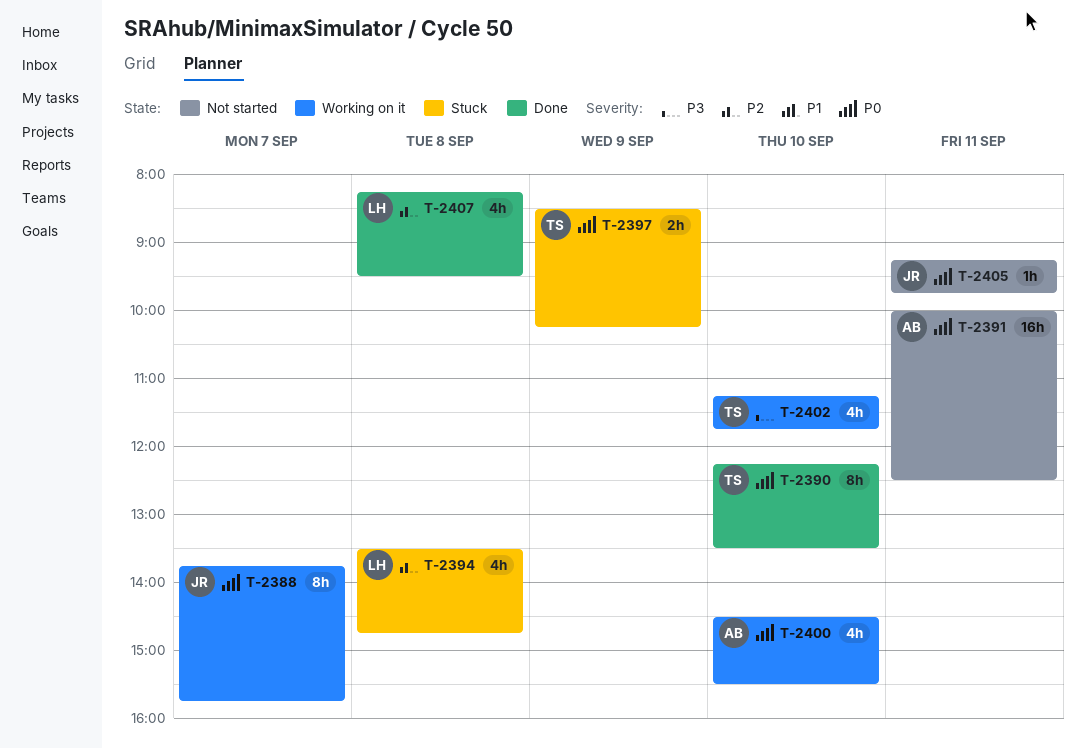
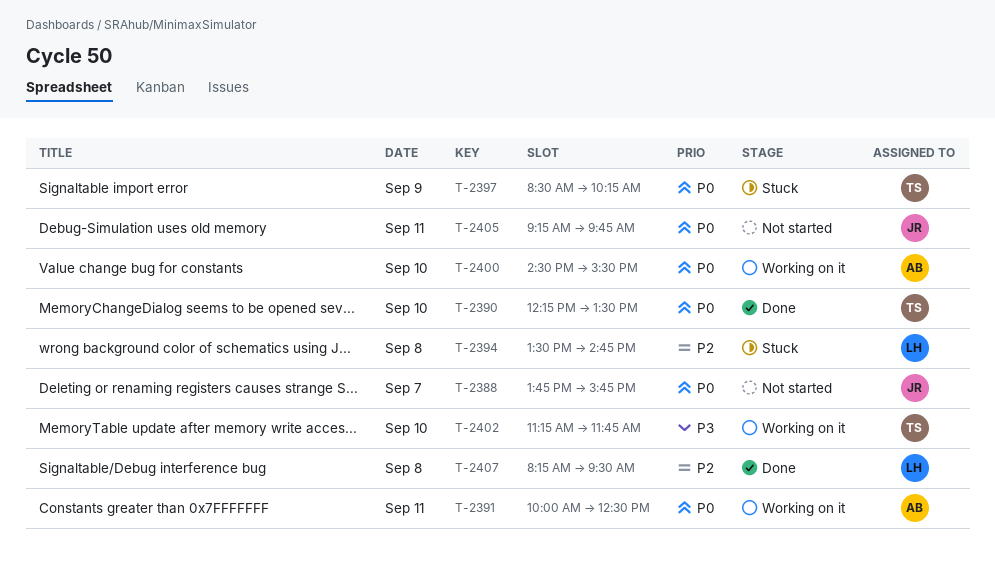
T-2388, status: Working on it -> Not started
T-2391, status: Not started -> Working on it

